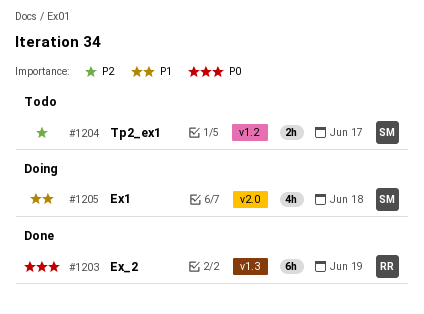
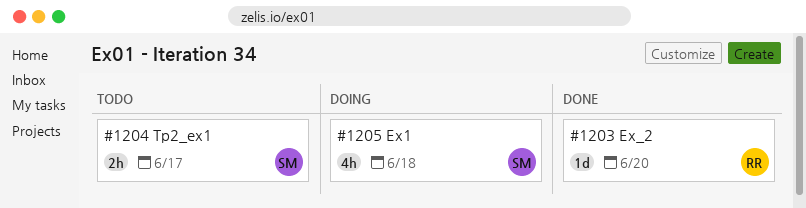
#1203, estimate: 6h -> 1d
#1203, due: Jun 19 -> Jun 20

